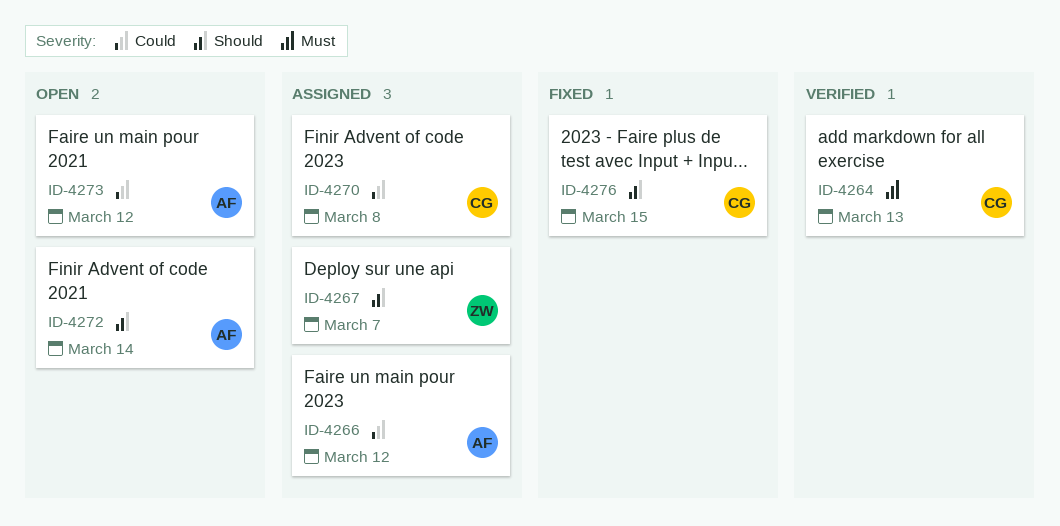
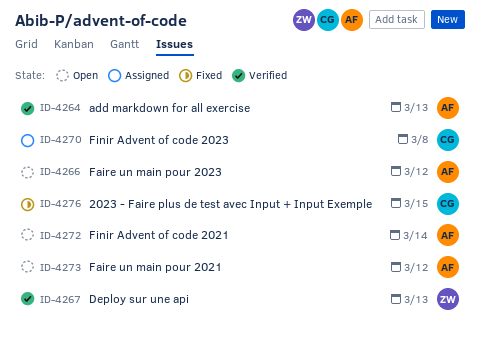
ID-4264, owner: CG -> AF
ID-4266, status: Assigned -> Open
ID-4267, status: Assigned -> Verified
ID-4267, due: Mar 7 -> Mar 13

